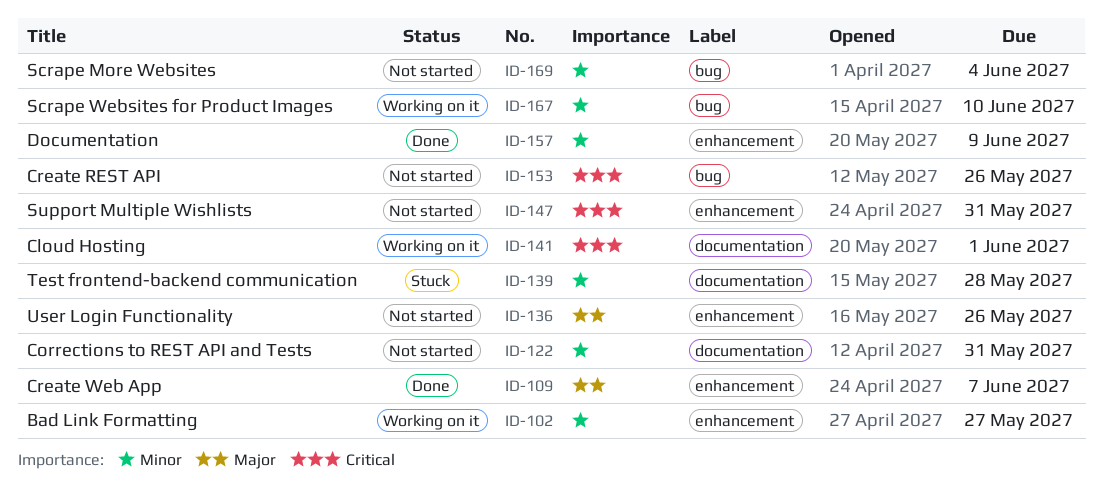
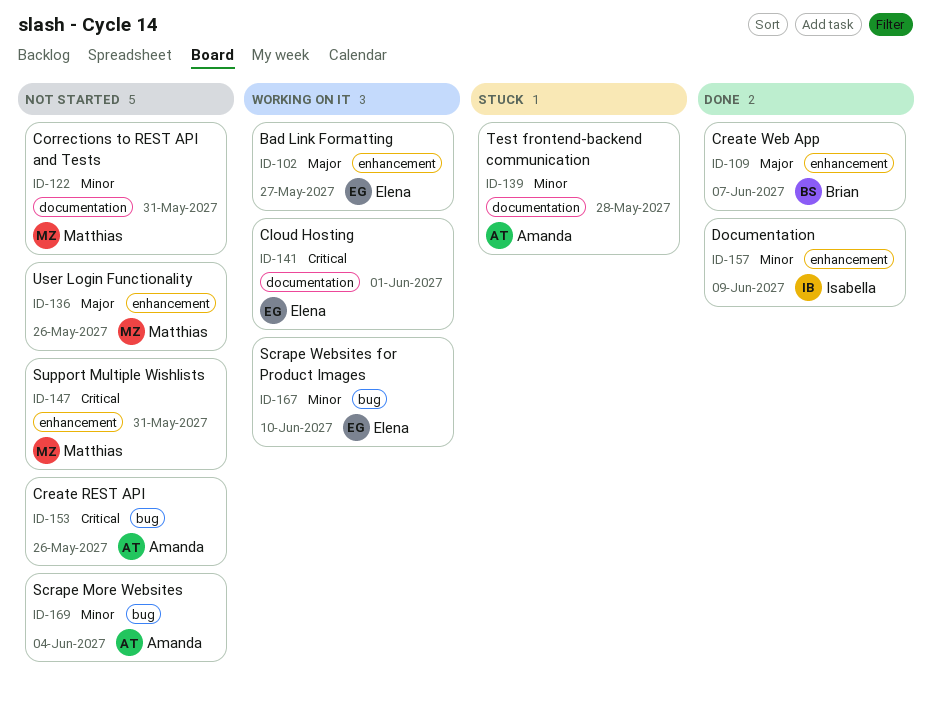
ID-102, priority: Minor -> Major

